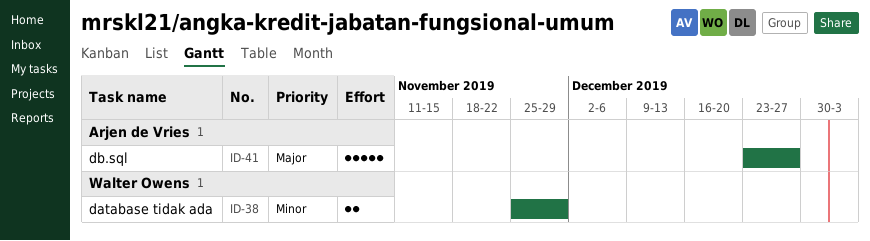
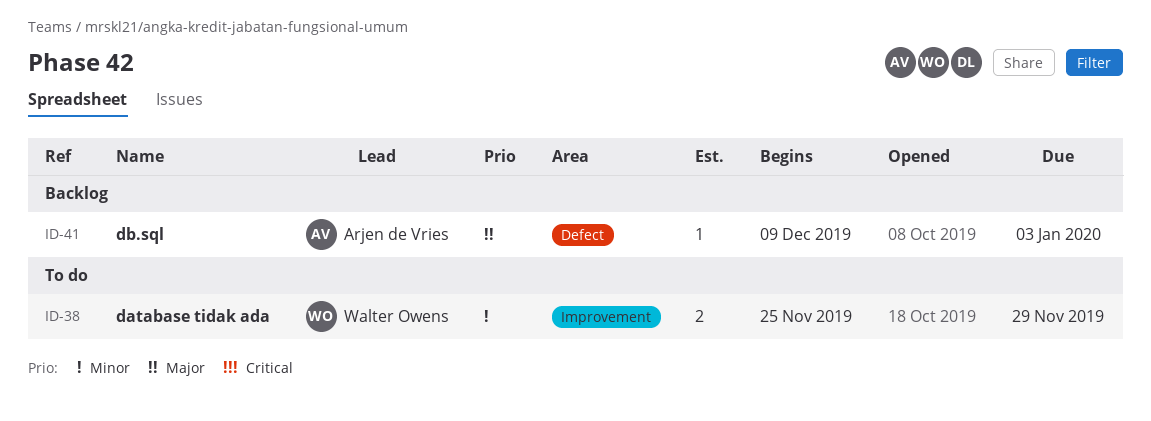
ID-41, estimate: 5 -> 1
ID-41, start: Dec 23 -> Dec 9
ID-41, due: Dec 27 -> Jan 3

